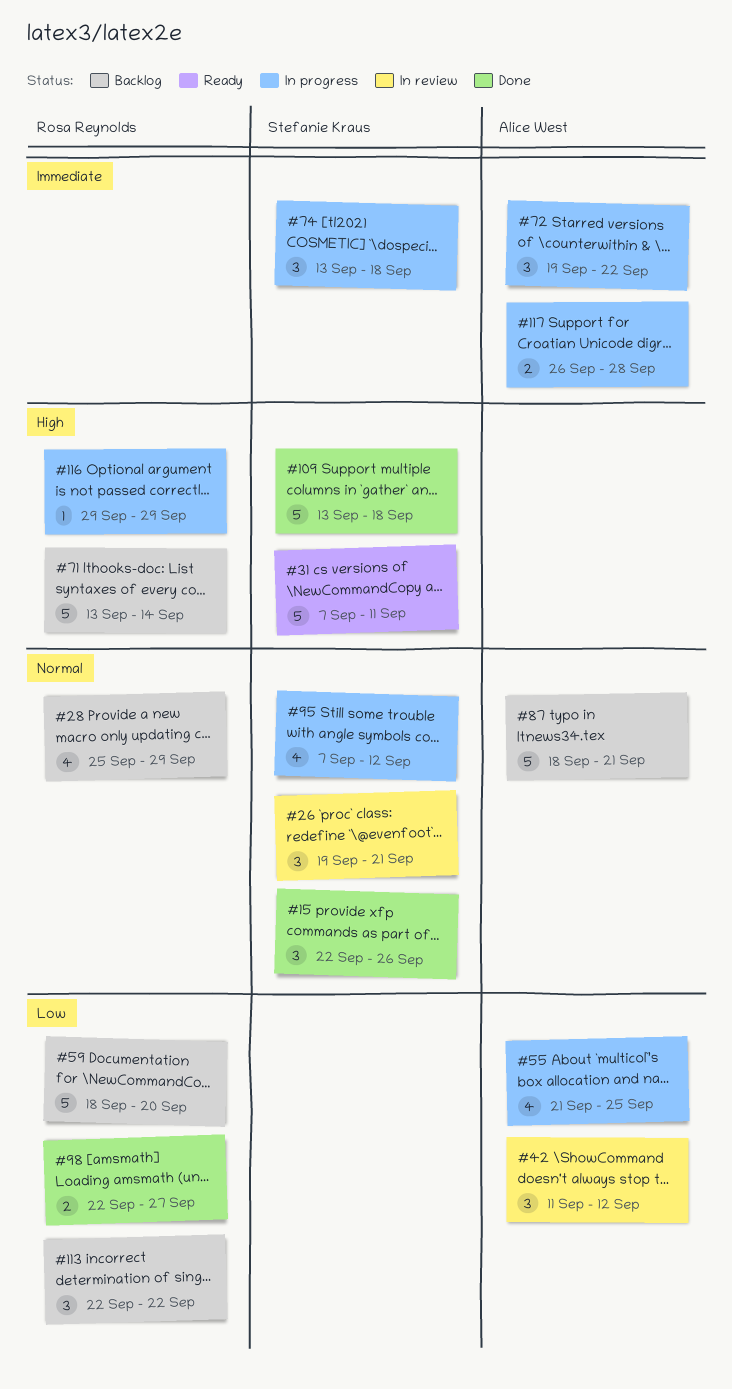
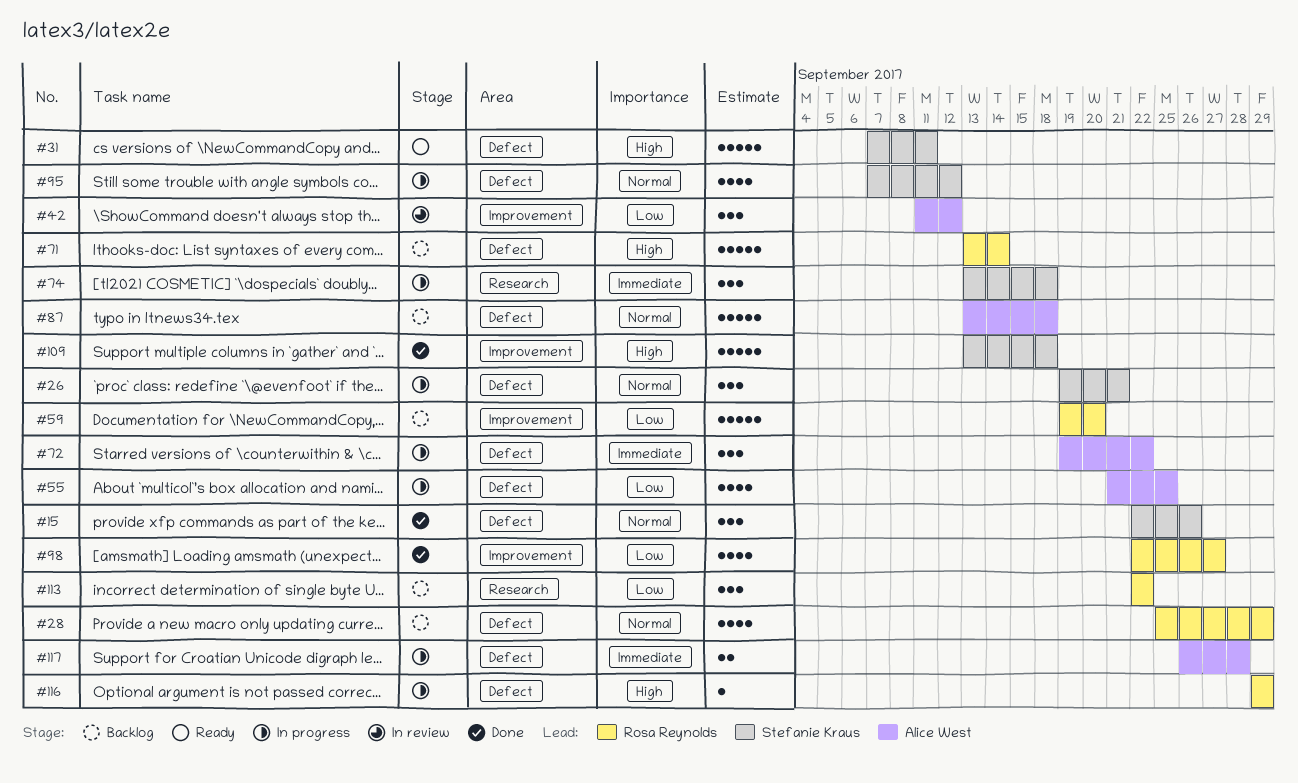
#26, status: In review -> In progress
#59, start: Sep 18 -> Sep 19
#87, start: Sep 18 -> Sep 13
#87, due: Sep 21 -> Sep 18
#98, estimate: 2 -> 4

